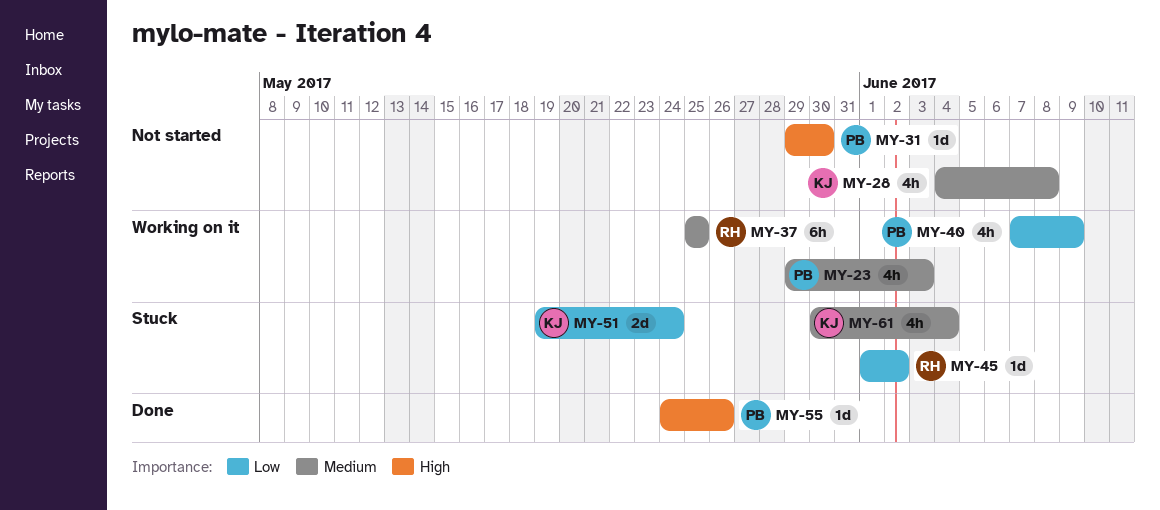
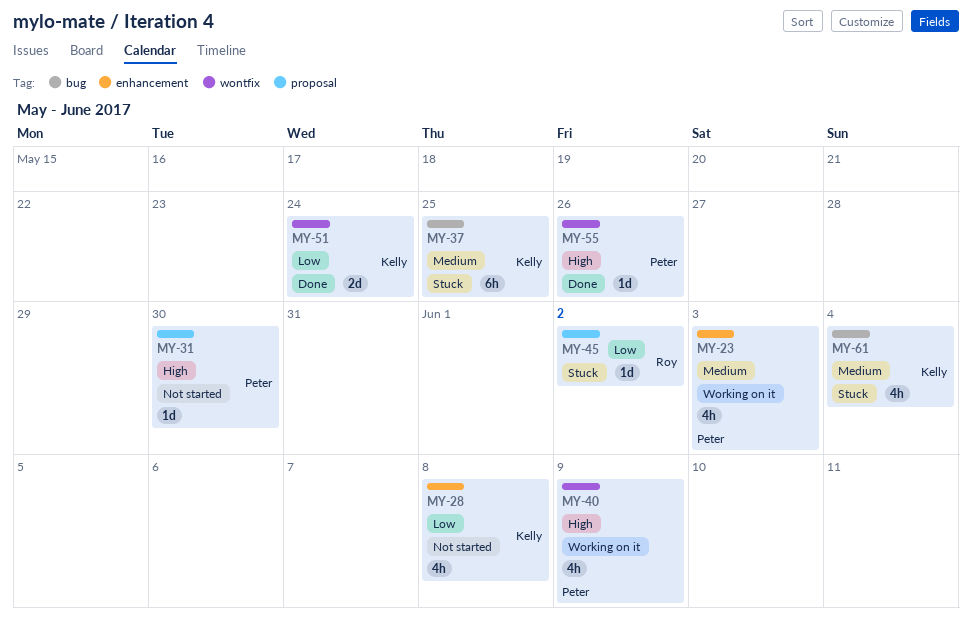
MY-28, priority: Medium -> Low
MY-37, status: Working on it -> Stuck
MY-37, owner: Roy -> Kelly
MY-40, priority: Low -> High
MY-51, status: Stuck -> Done

